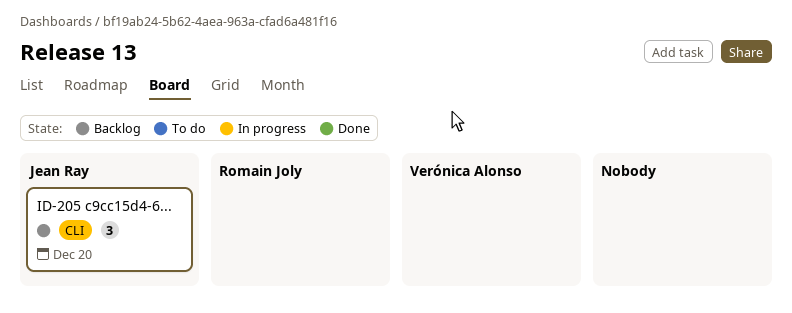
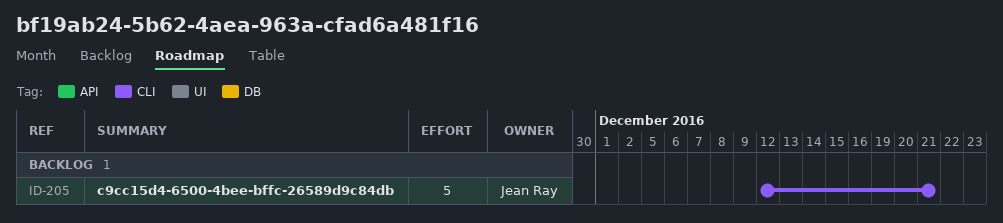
ID-205, estimate: 3 -> 5
ID-205, due: Dec 20 -> Dec 21

